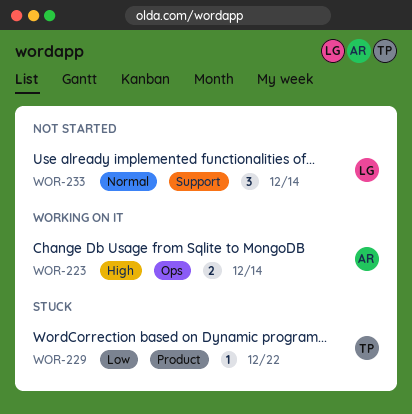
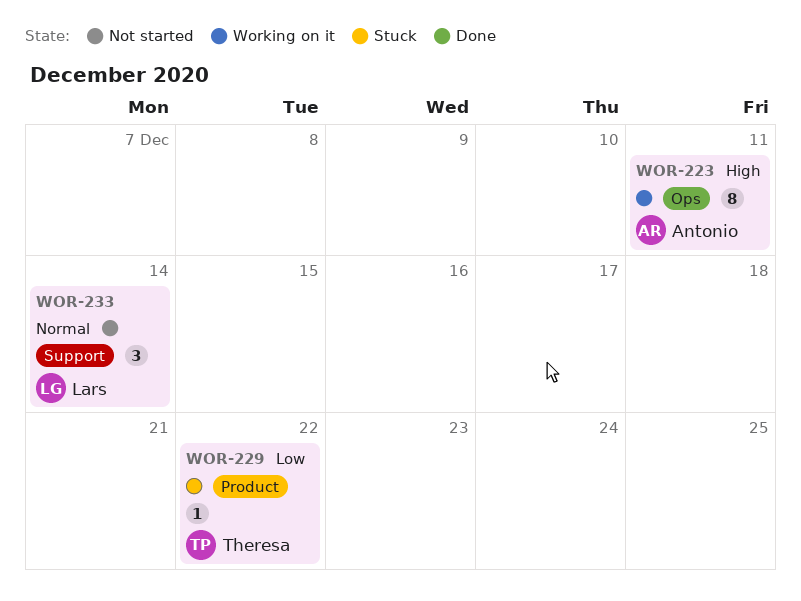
WOR-223, estimate: 2 -> 8
WOR-223, due: Dec 14 -> Dec 11

